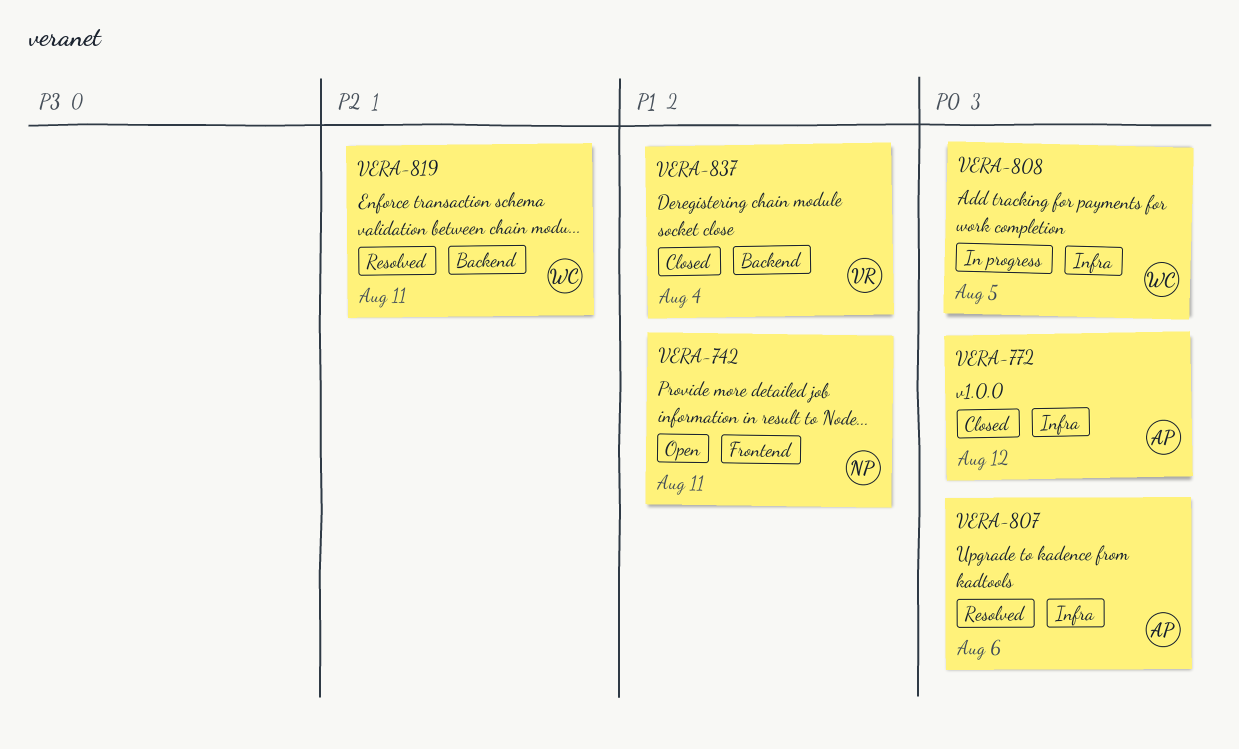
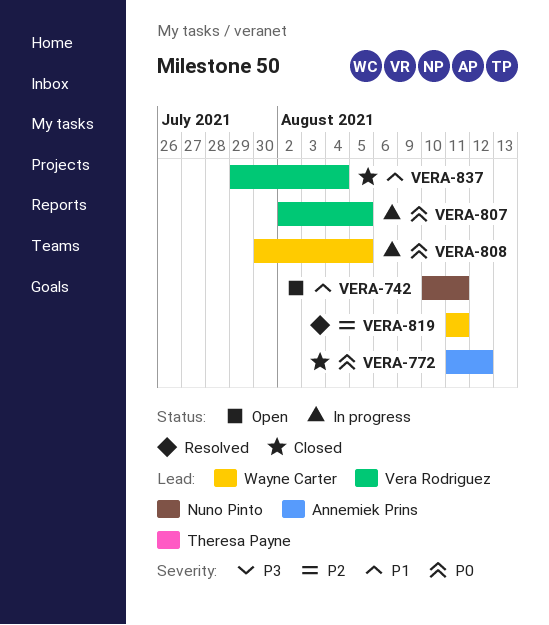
VERA-807, status: Resolved -> In progress
VERA-807, owner: Annemiek Prins -> Vera Rodriguez
VERA-807, due: Aug 6 -> Aug 5

